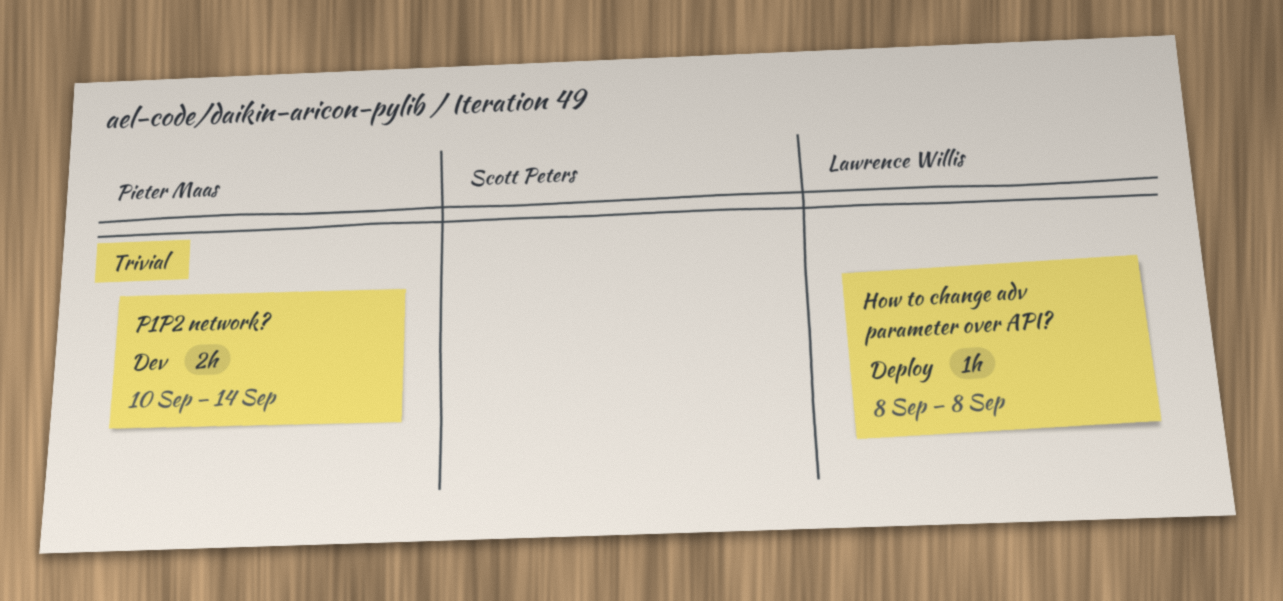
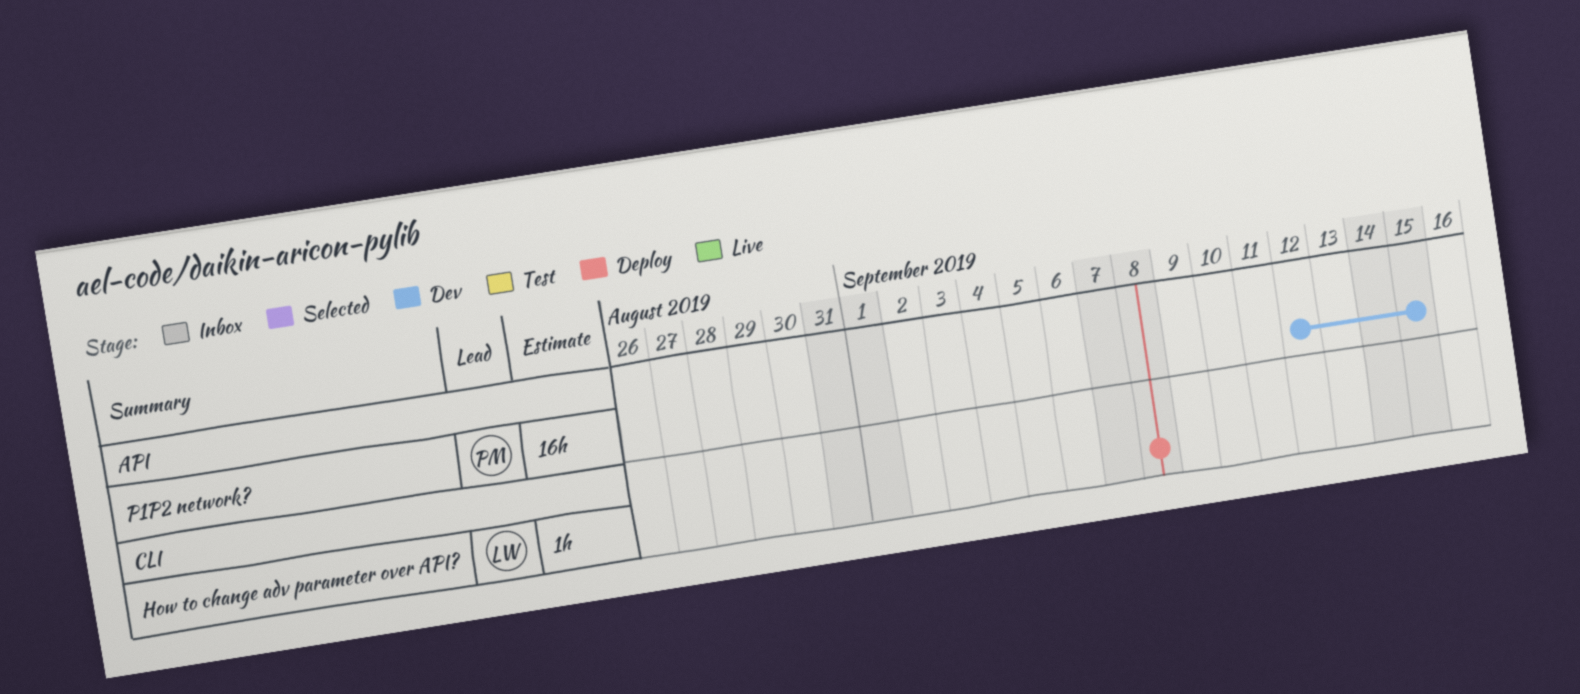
P1P2 network?, estimate: 2h -> 16h
P1P2 network?, start: Sep 10 -> Sep 12
P1P2 network?, due: Sep 14 -> Sep 15

